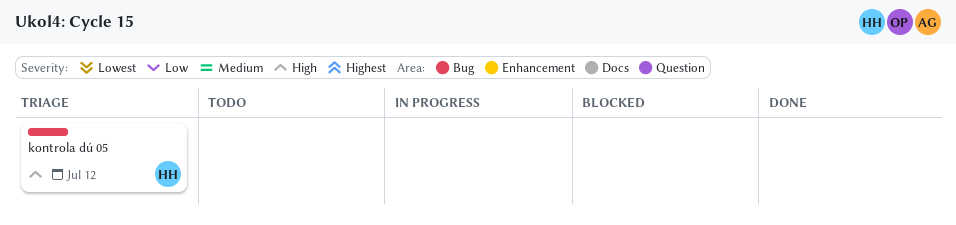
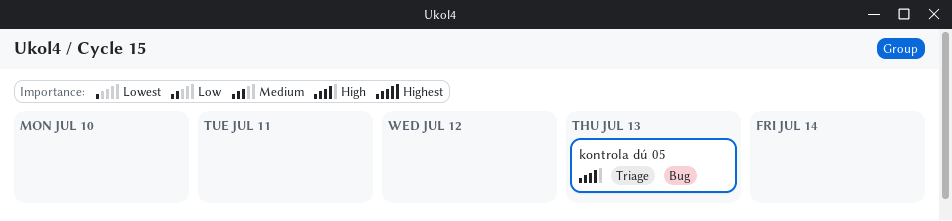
kontrola dú 05, due: Jul 12 -> Jul 13

